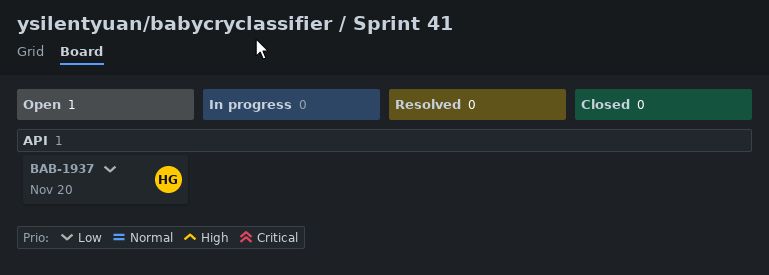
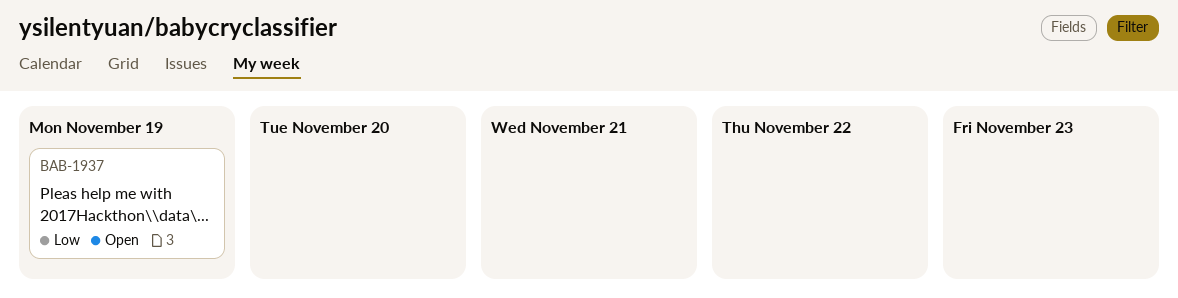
BAB-1937, due: Nov 20 -> Nov 19

